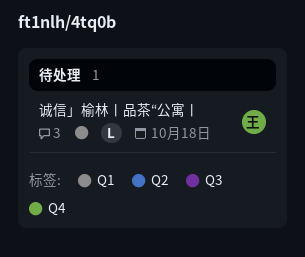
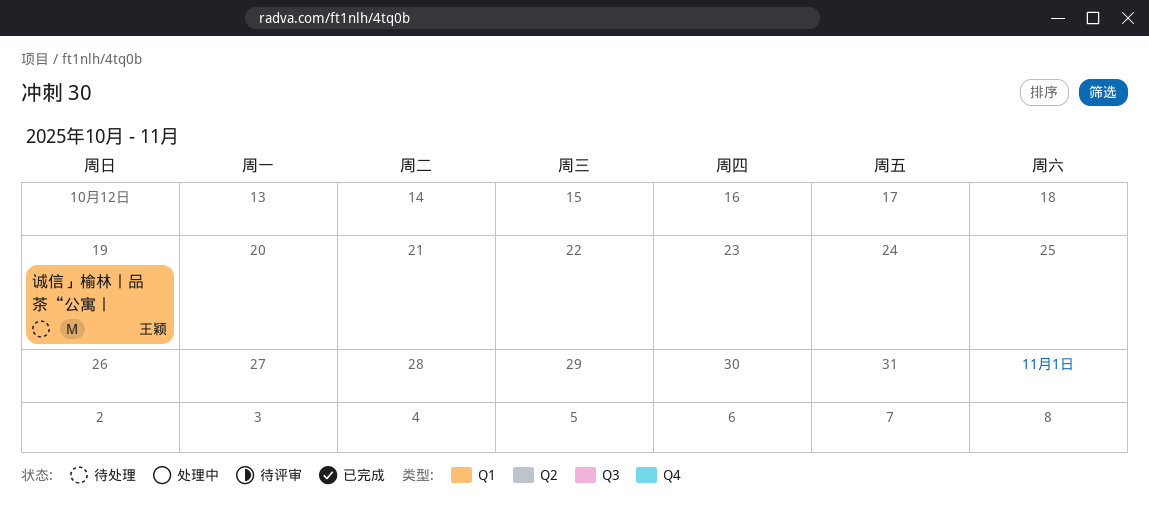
诚信」榆林丨品茶“公寓丨, estimate: L -> M
诚信」榆林丨品茶“公寓丨, due: Oct 18 -> Oct 19

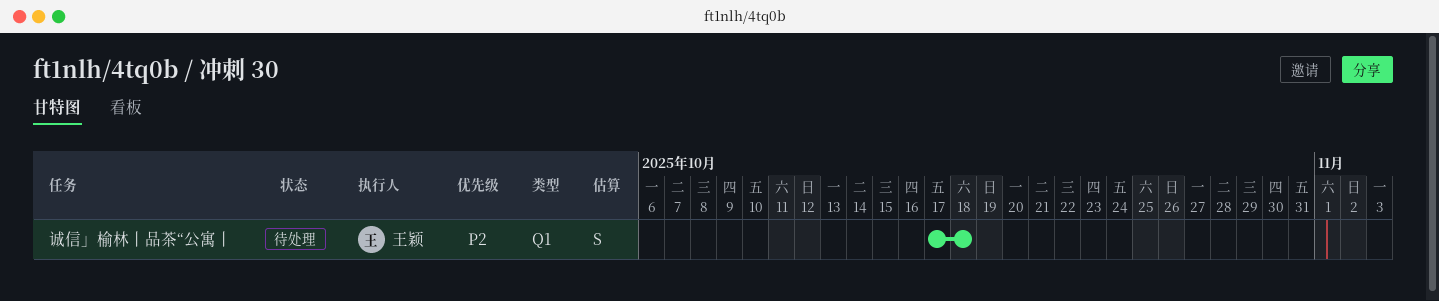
诚信」榆林丨品茶“公寓丨, estimate: M -> S
诚信」榆林丨品茶“公寓丨, due: Oct 19 -> Oct 18

